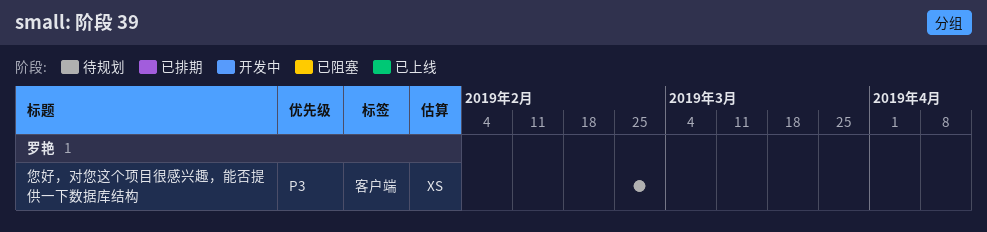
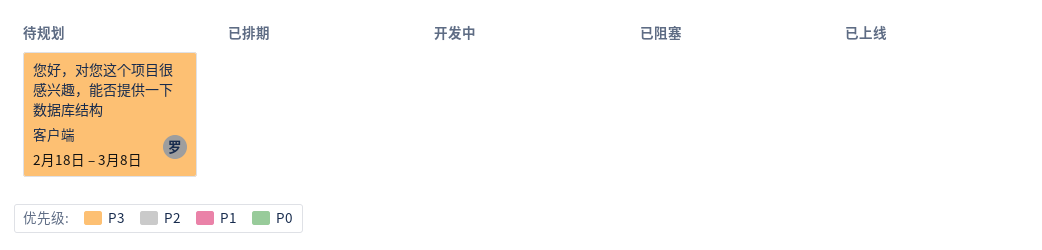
您好，对您这个项目很感兴趣，能否提供一下数据库结构, start: Feb 25 -> Feb 18
您好，对您这个项目很感兴趣，能否提供一下数据库结构, due: Mar 1 -> Mar 8

